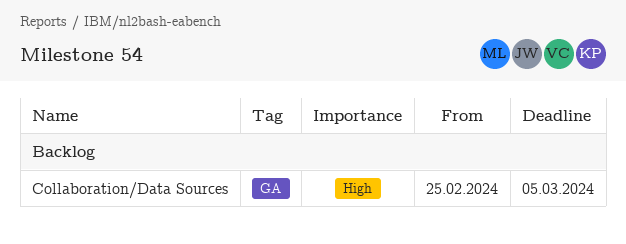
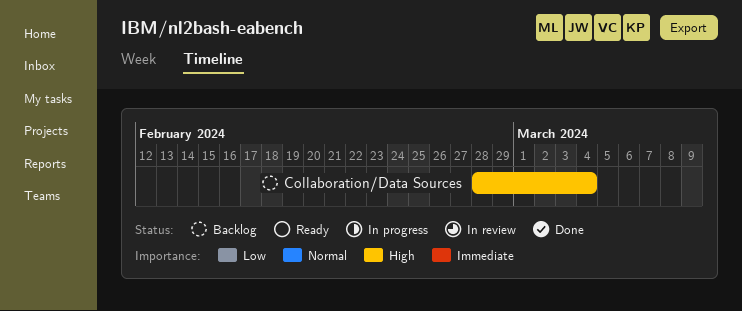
Collaboration/Data Sources, start: Feb 25 -> Feb 28
Collaboration/Data Sources, due: Mar 5 -> Mar 4

